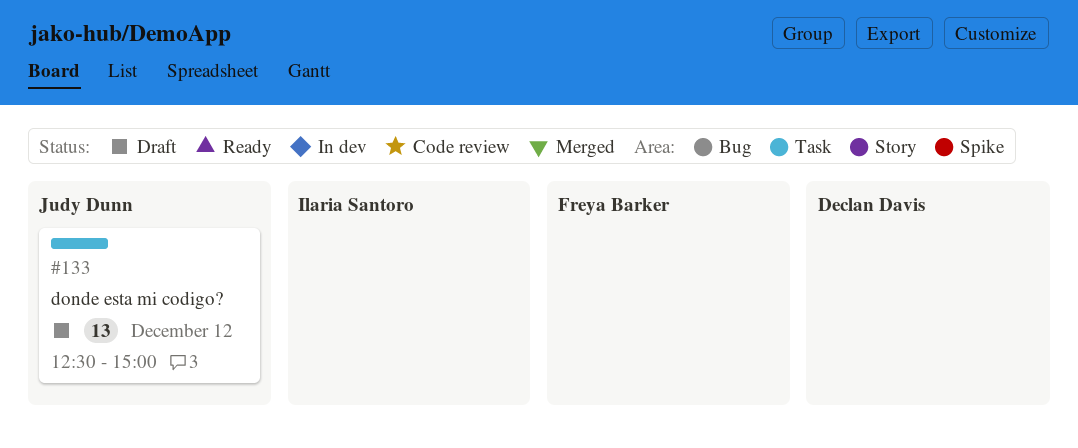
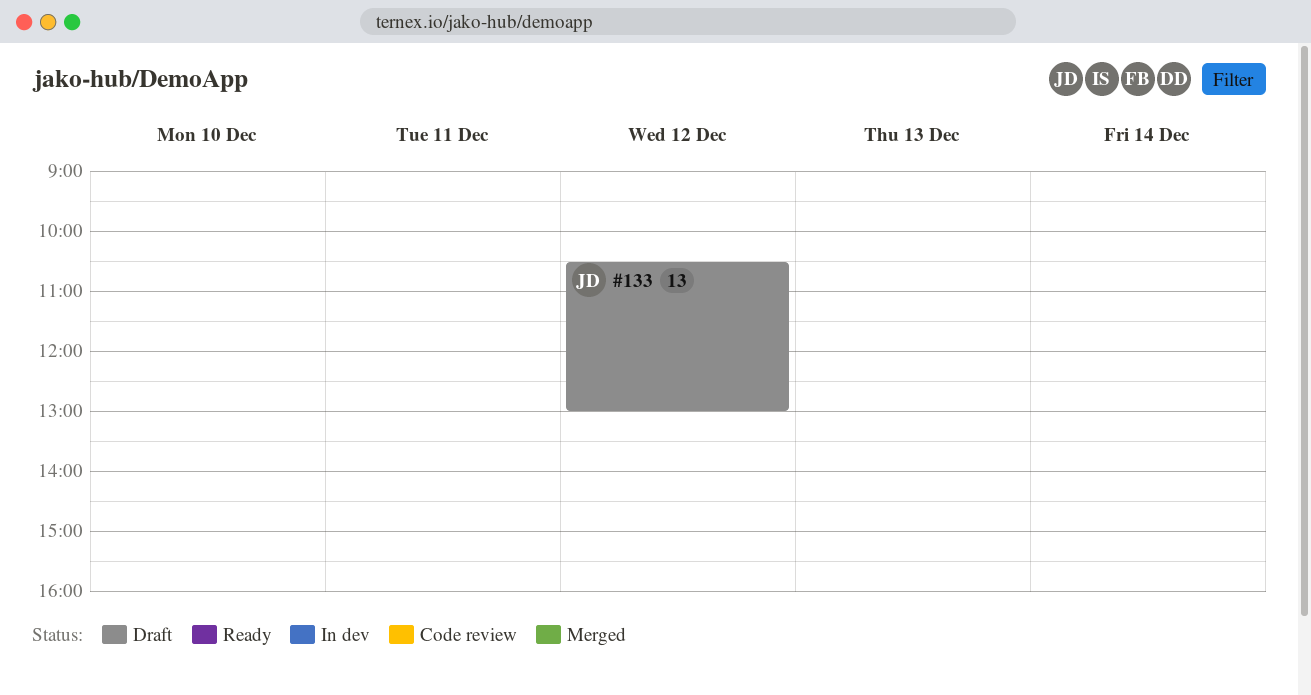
#133, begins: 12:30 -> 10:30
#133, ends: 15:00 -> 13:00

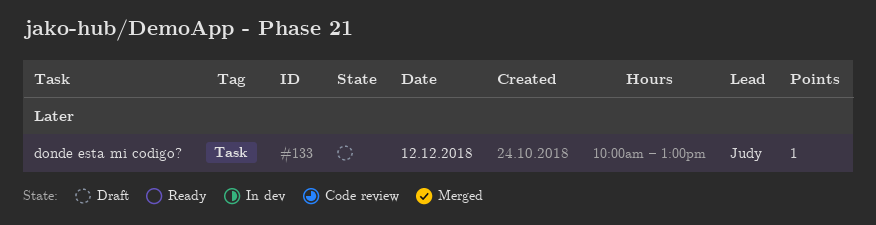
#133, estimate: 13 -> 1
#133, begins: 10:30 -> 10:00

